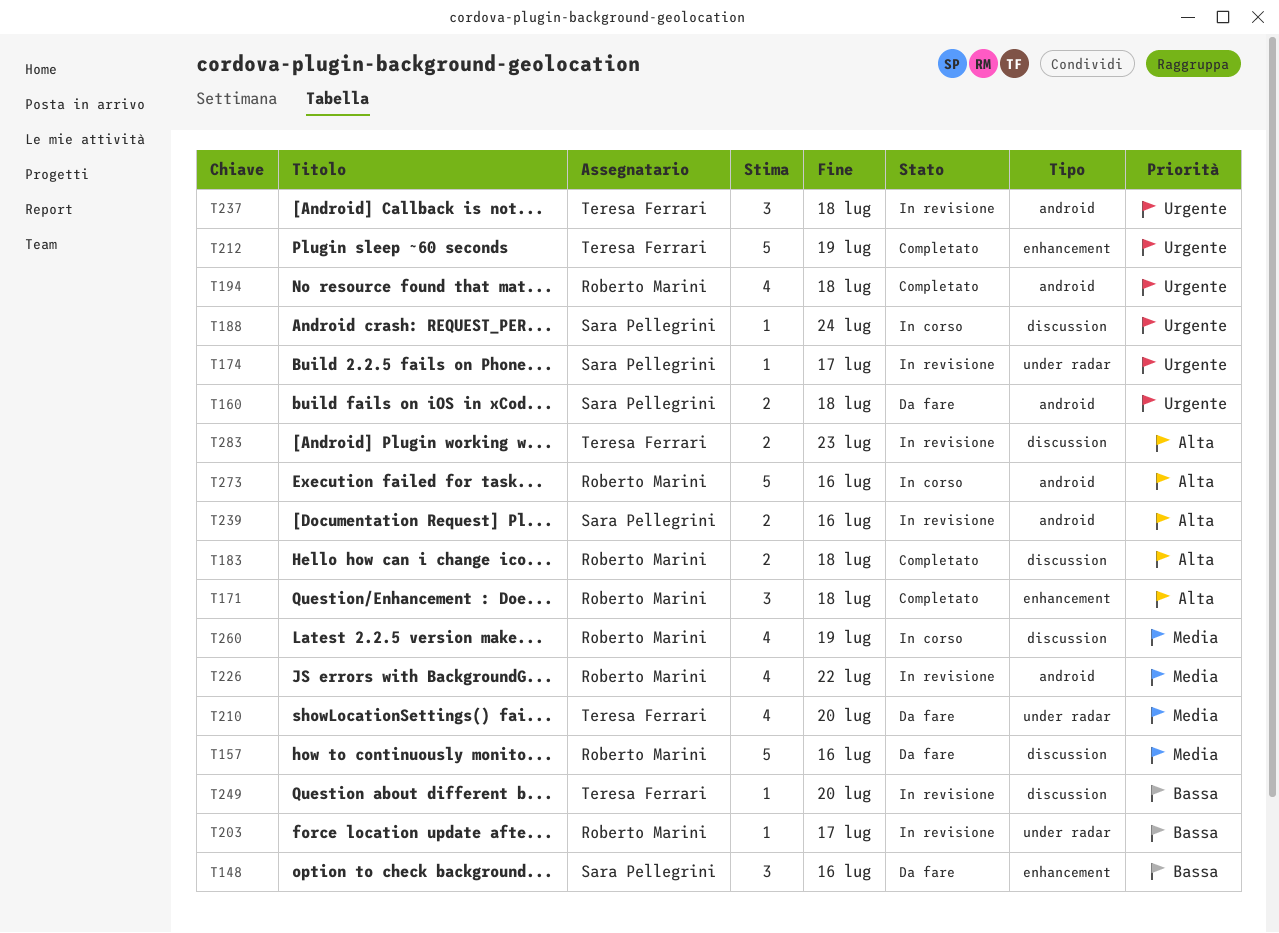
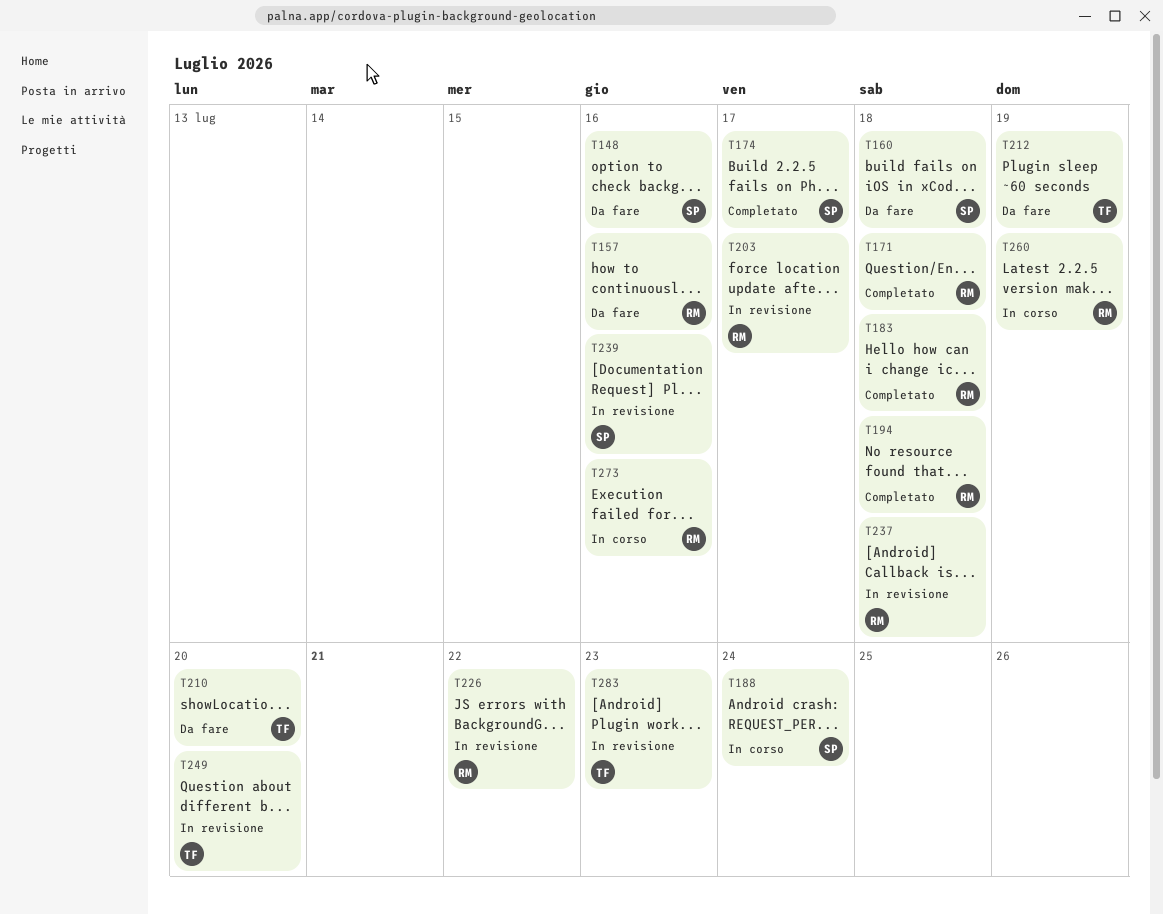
T174, status: In revisione -> Completato
T212, status: Completato -> Da fare
T237, owner: Teresa Ferrari -> Roberto Marini

